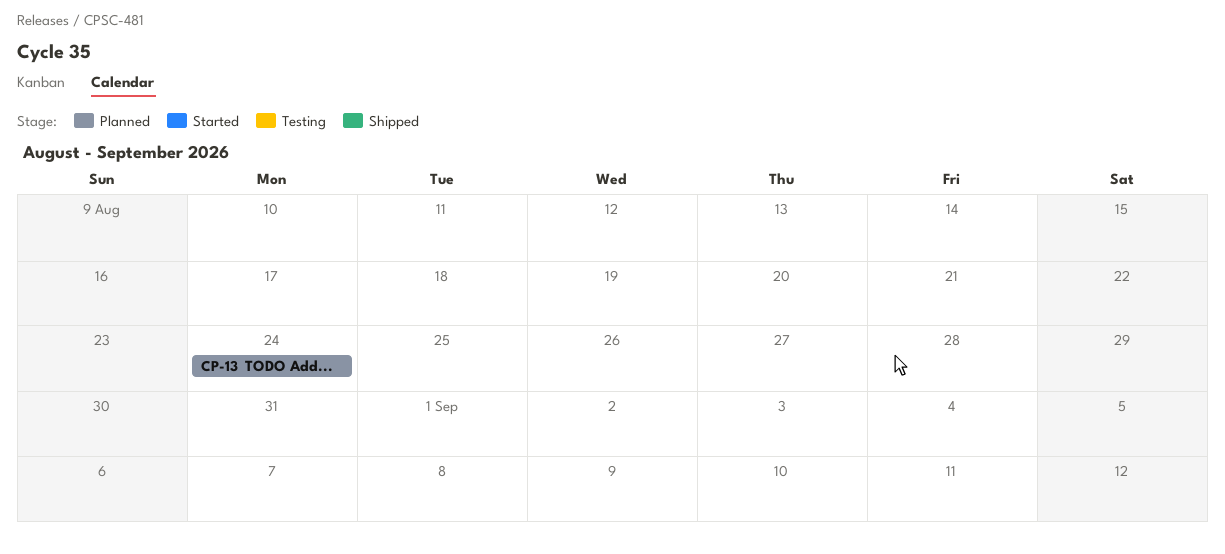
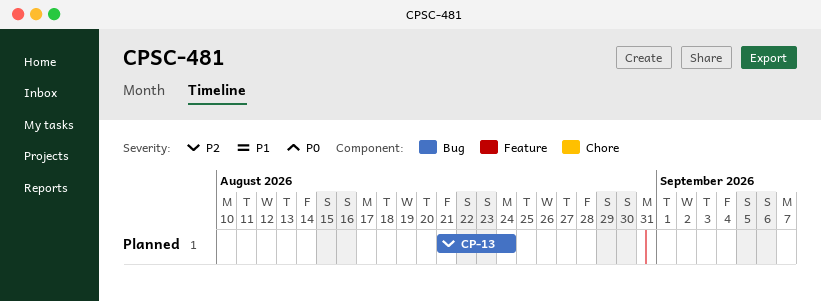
CP-13, start: Aug 24 -> Aug 21

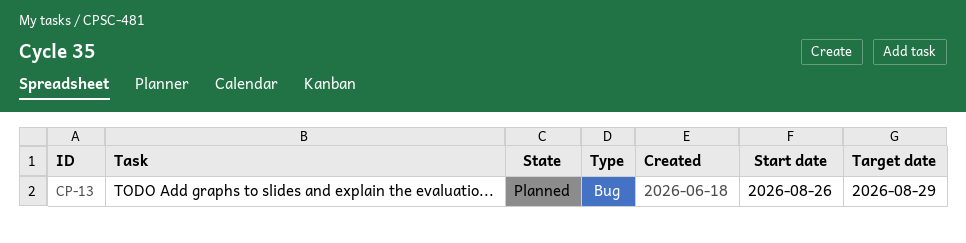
CP-13, start: Aug 21 -> Aug 26
CP-13, due: Aug 24 -> Aug 29

